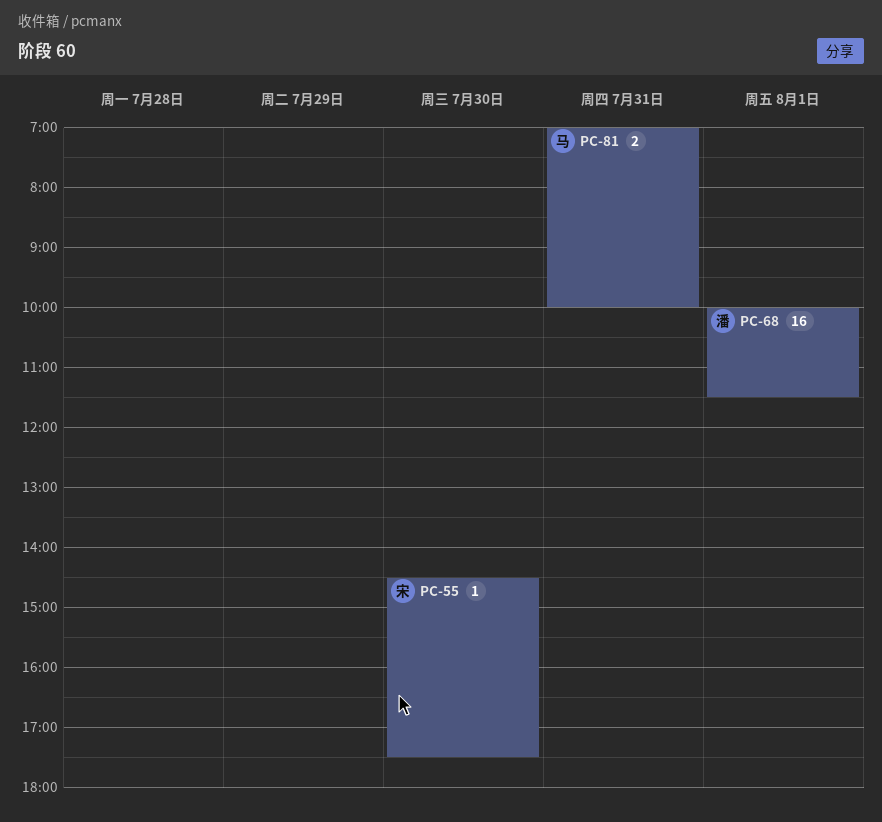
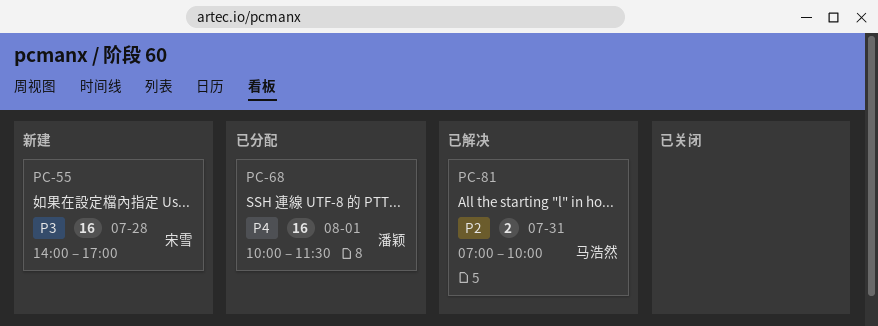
PC-55, estimate: 1 -> 16
PC-55, day: Jul 30 -> Jul 28
PC-55, begins: 14:30 -> 14:00
PC-55, ends: 17:30 -> 17:00

